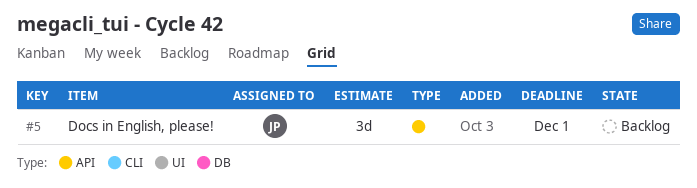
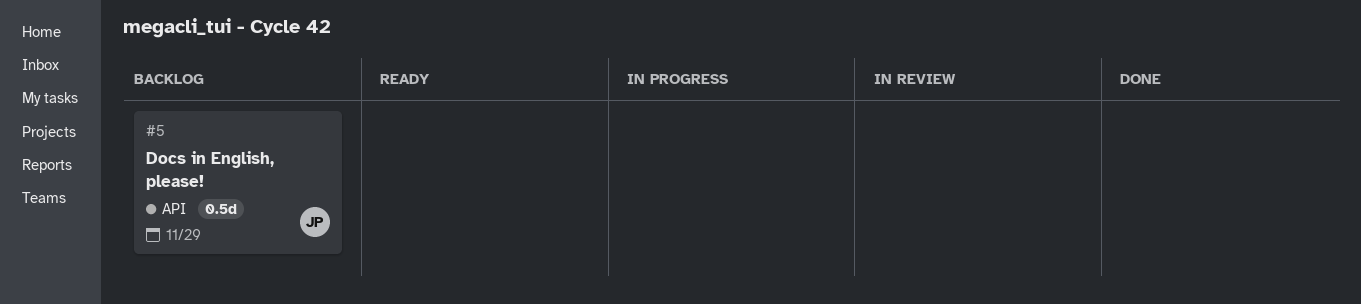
#5, estimate: 3d -> 0.5d
#5, due: Dec 1 -> Nov 29

